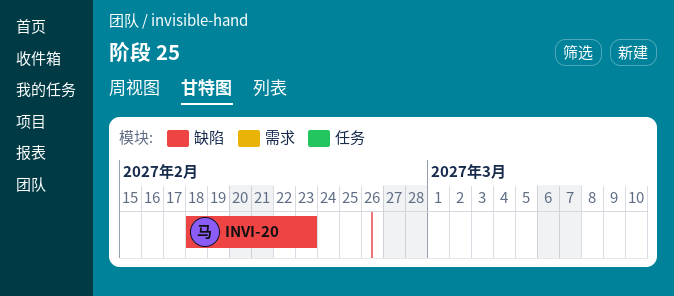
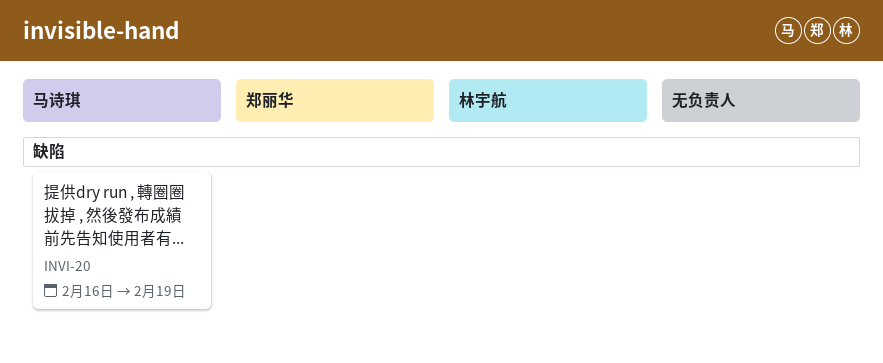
INVI-20, start: Feb 18 -> Feb 16
INVI-20, due: Feb 23 -> Feb 19

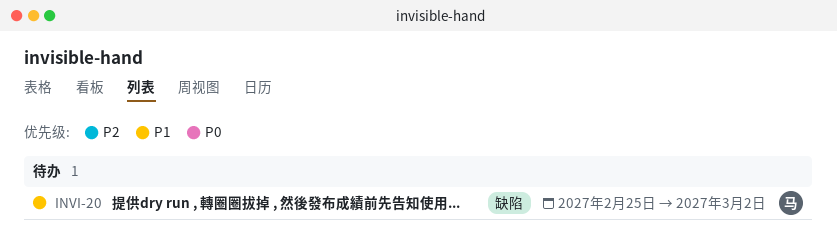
INVI-20, start: Feb 16 -> Feb 25
INVI-20, due: Feb 19 -> Mar 2

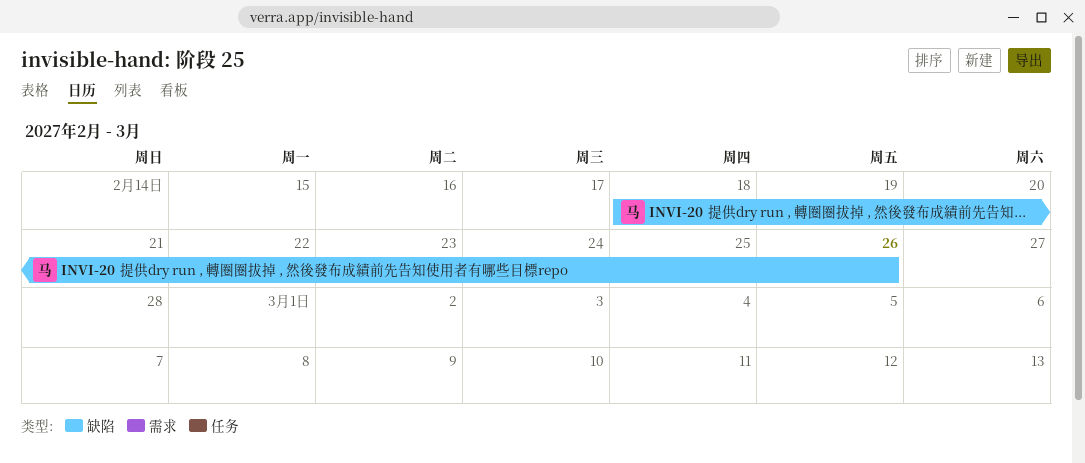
INVI-20, start: Feb 25 -> Feb 18
INVI-20, due: Mar 2 -> Feb 26

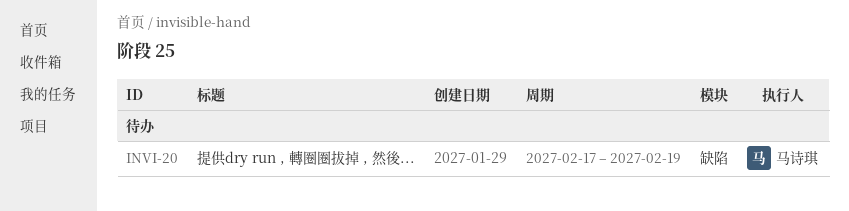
INVI-20, start: Feb 18 -> Feb 17
INVI-20, due: Feb 26 -> Feb 19

